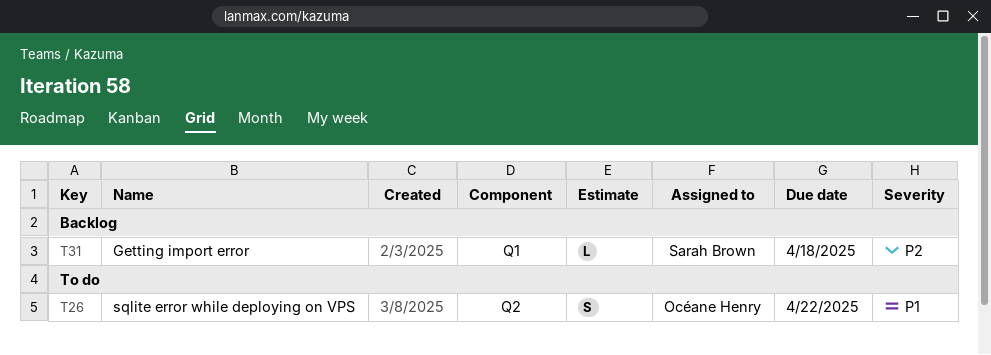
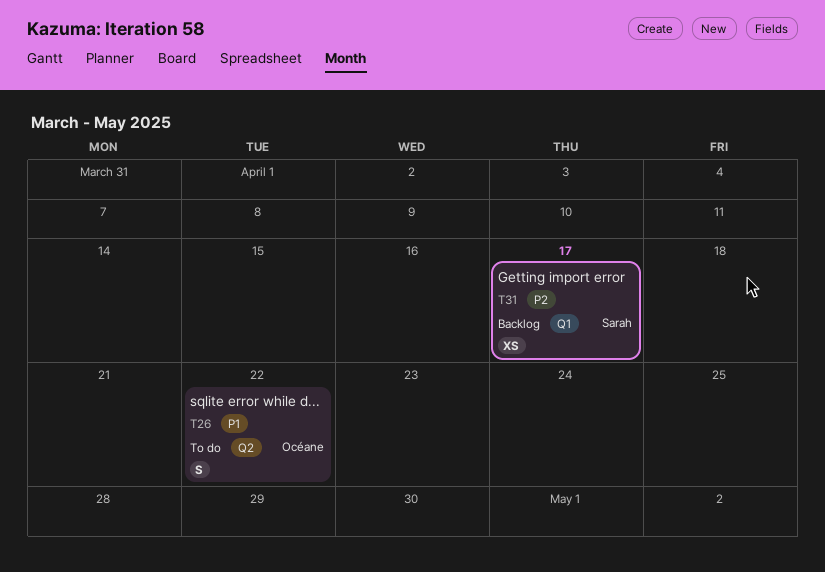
T31, estimate: L -> XS
T31, due: Apr 18 -> Apr 17

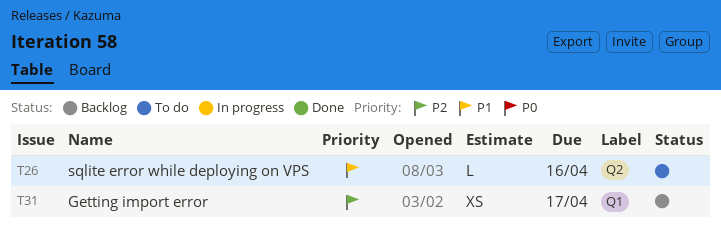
T26, estimate: S -> L
T26, due: Apr 22 -> Apr 16

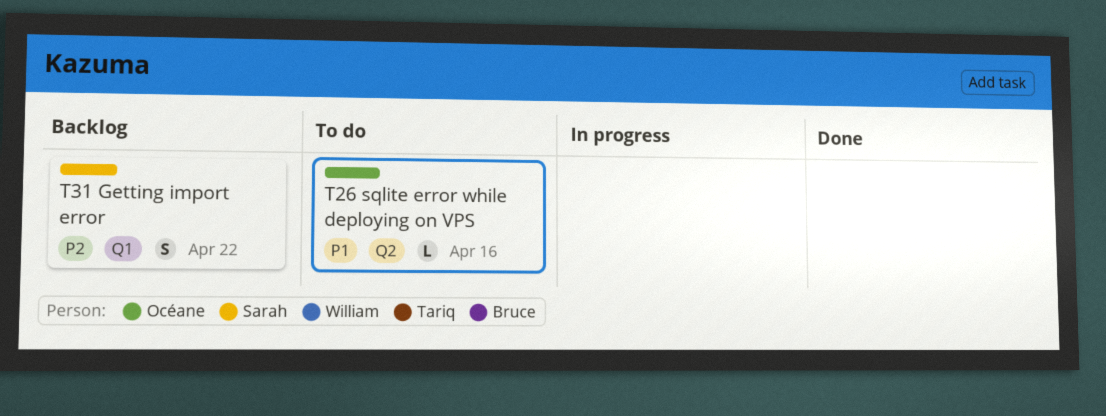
T31, estimate: XS -> S
T31, due: Apr 17 -> Apr 22

